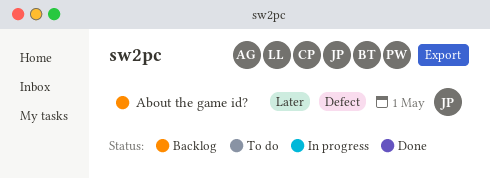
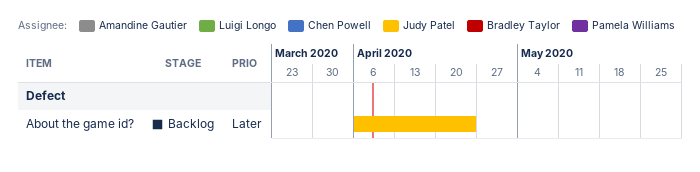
About the game id?, due: May 1 -> Apr 24

